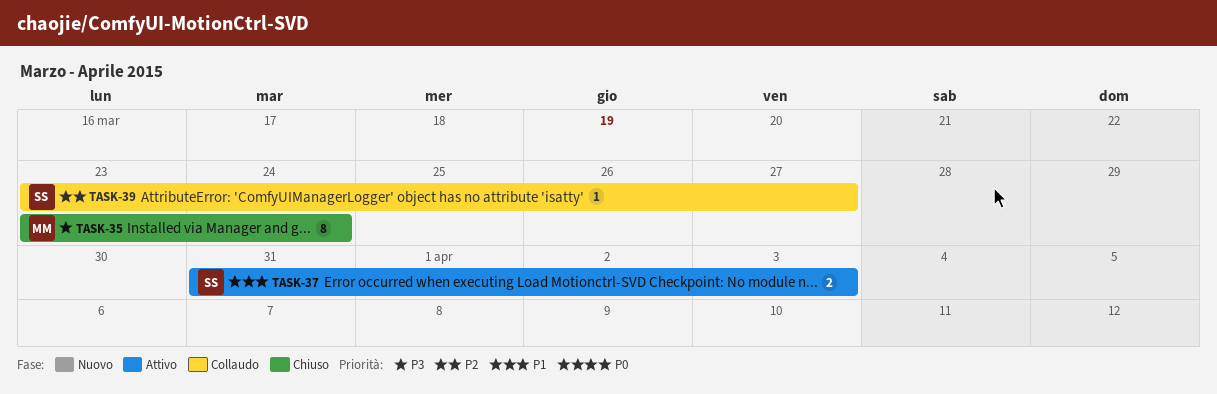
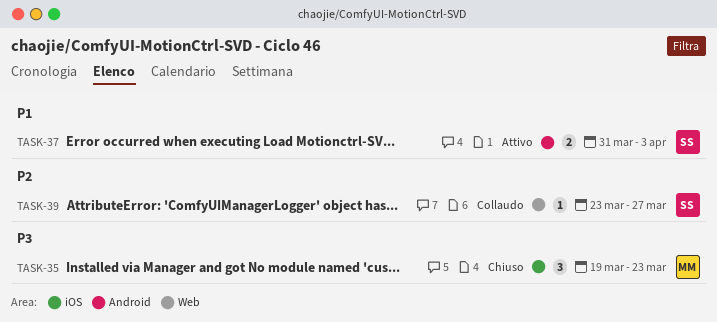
TASK-35, estimate: 8 -> 3
TASK-35, start: Mar 23 -> Mar 19
TASK-35, due: Mar 24 -> Mar 23

